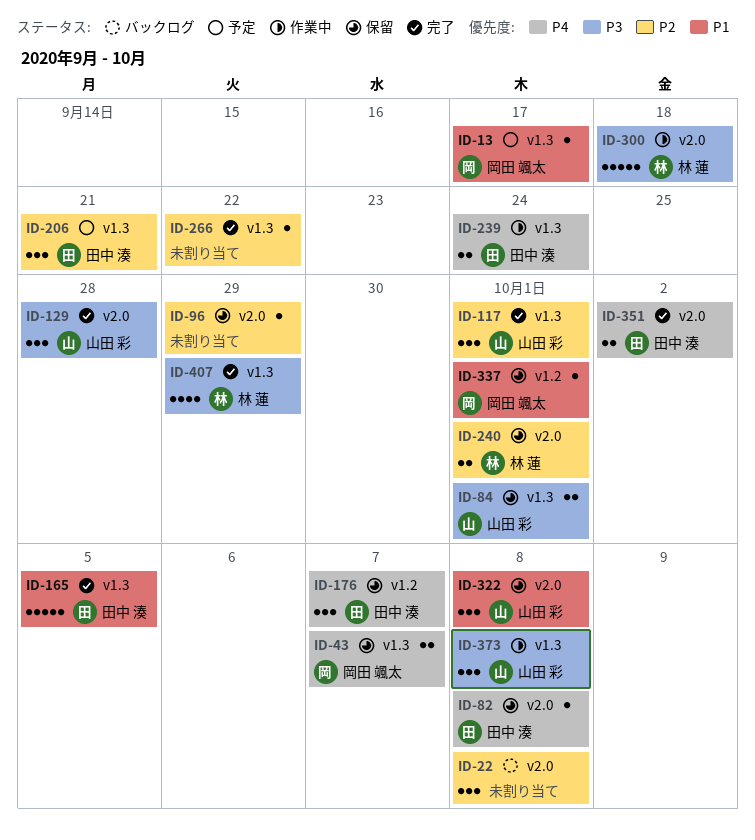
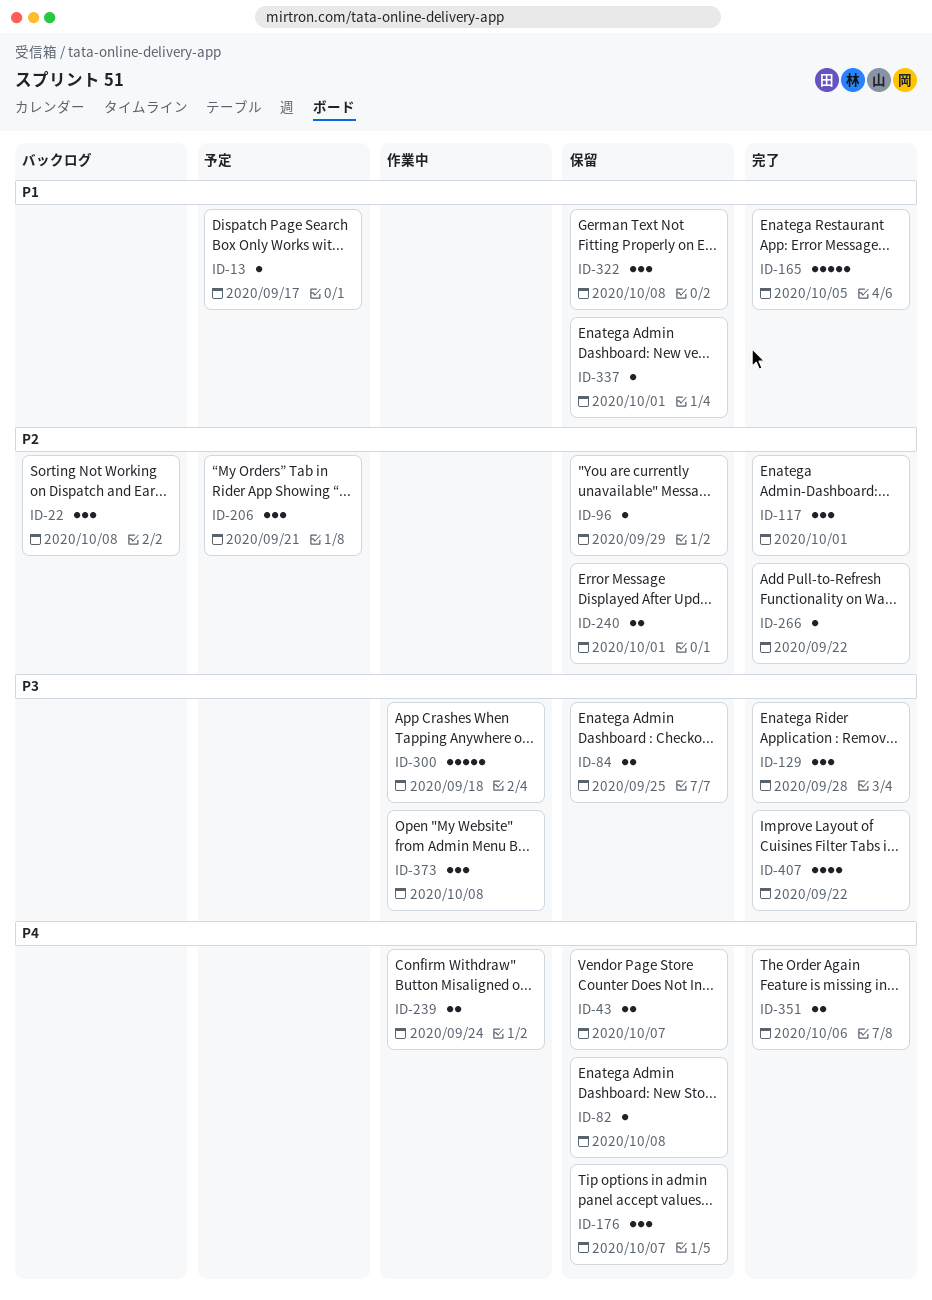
ID-84, due: Oct 1 -> Sep 25
ID-351, due: Oct 2 -> Oct 6
ID-407, due: Sep 29 -> Sep 22

